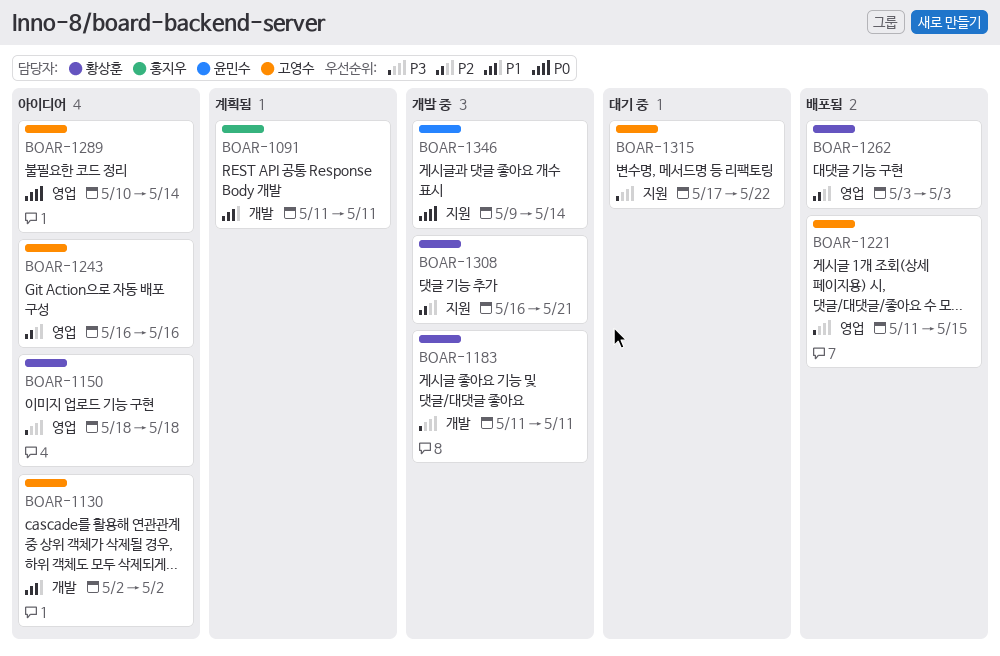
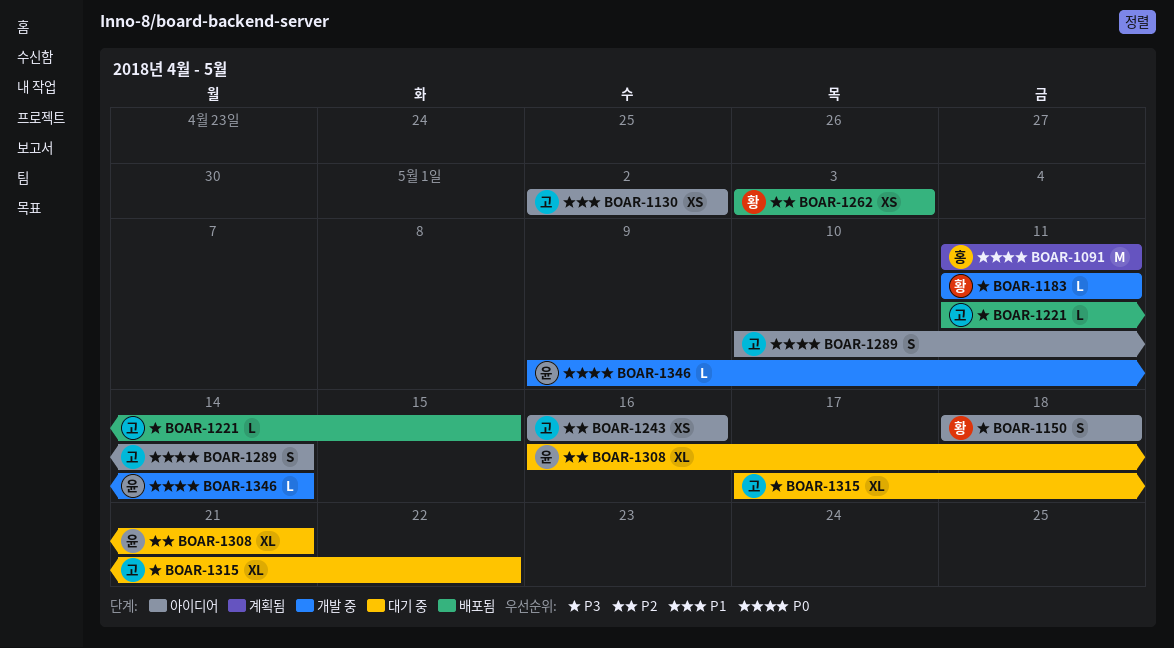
BOAR-1091, priority: P1 -> P0
BOAR-1308, status: 개발 중 -> 대기 중
BOAR-1308, owner: 황상훈 -> 윤민수

